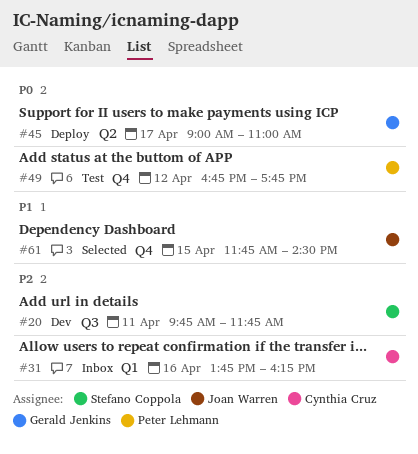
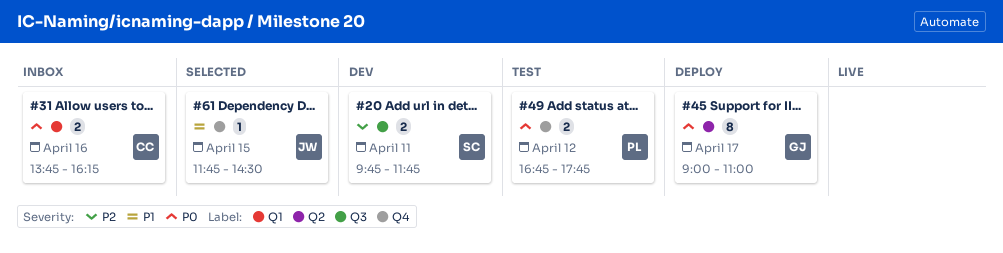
#31, priority: P2 -> P0

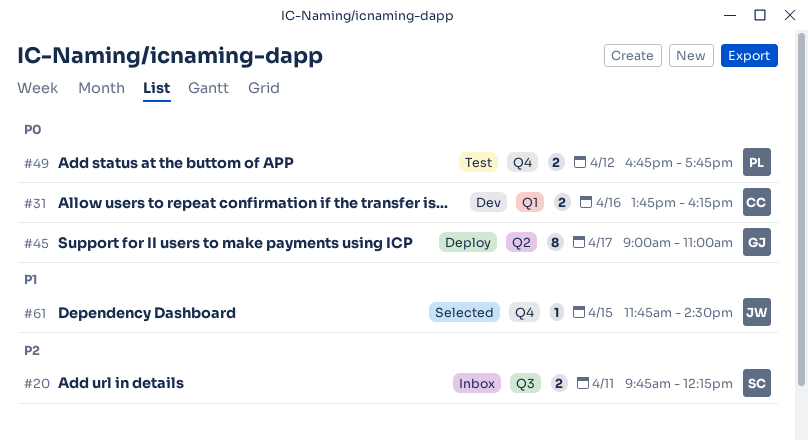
#20, status: Dev -> Inbox
#20, ends: 11:45 -> 12:15
#31, status: Inbox -> Dev

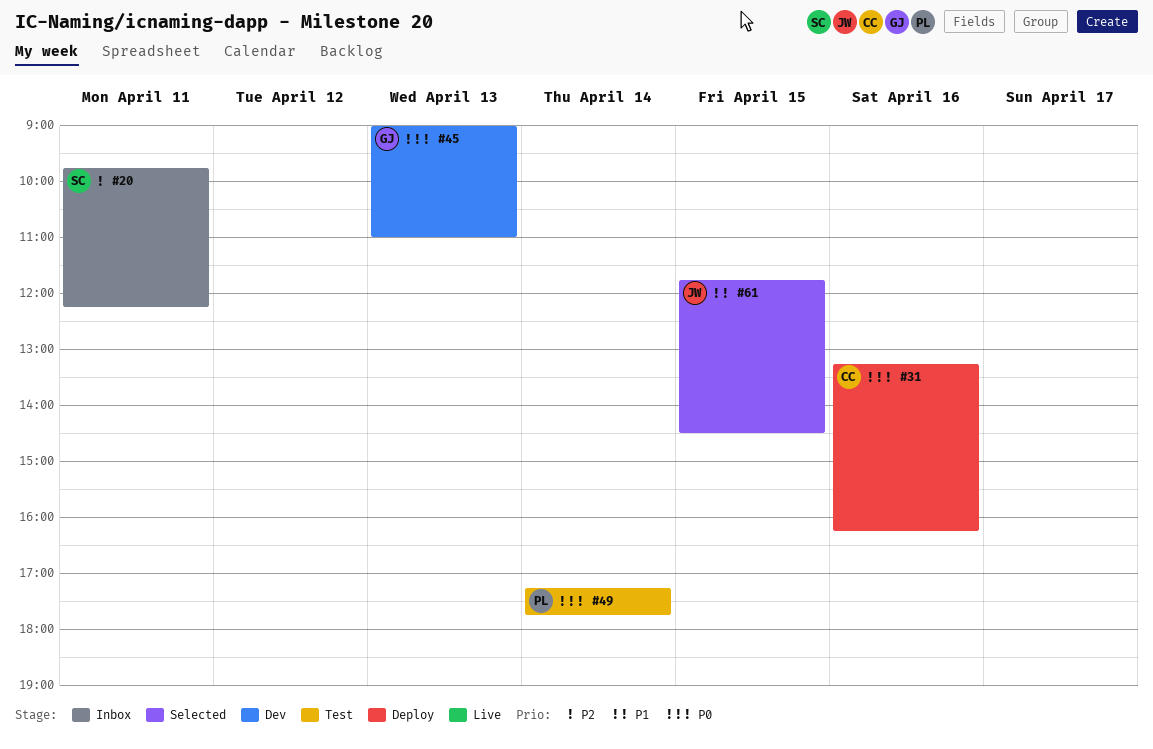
#31, status: Dev -> Deploy
#31, begins: 13:45 -> 13:15
#45, status: Deploy -> Dev
#45, day: Apr 17 -> Apr 13
#49, day: Apr 12 -> Apr 14
#49, begins: 16:45 -> 17:15

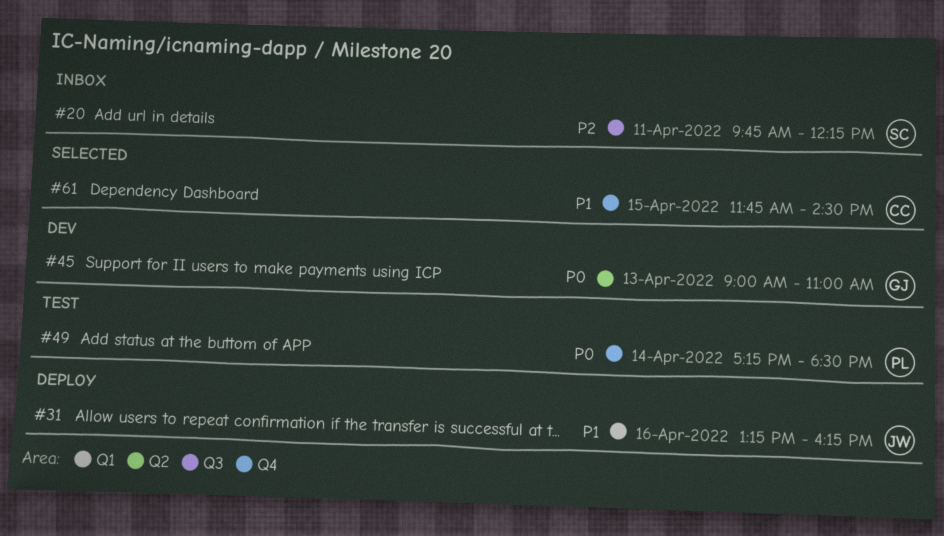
#31, owner: CC -> JW
#31, priority: P0 -> P1
#49, ends: 17:45 -> 18:30
#61, owner: JW -> CC

